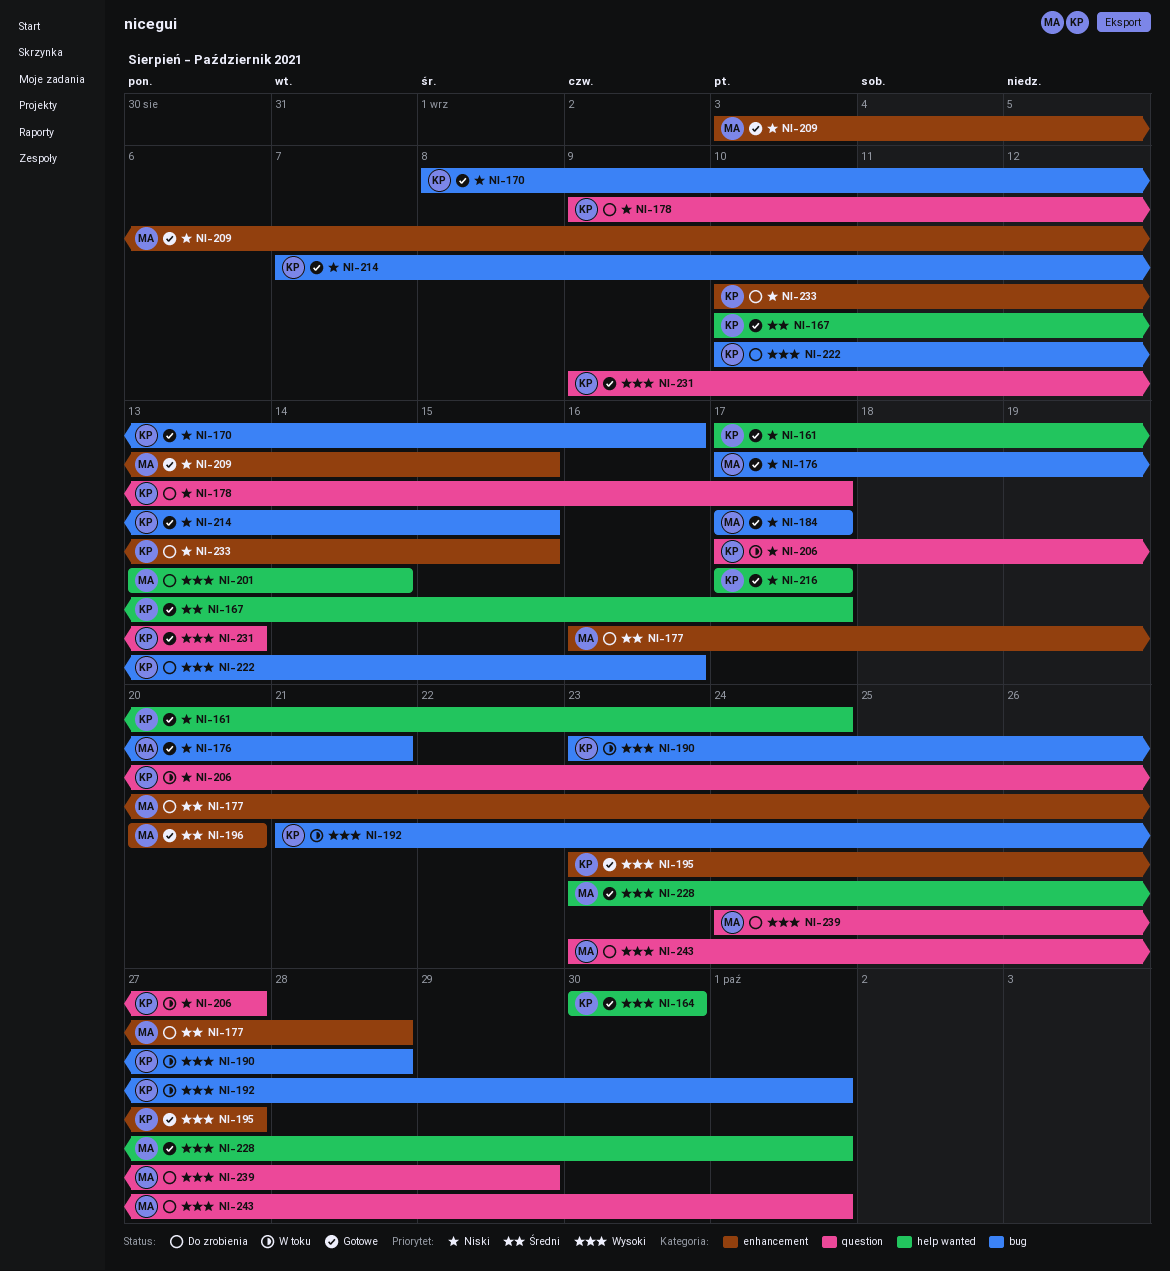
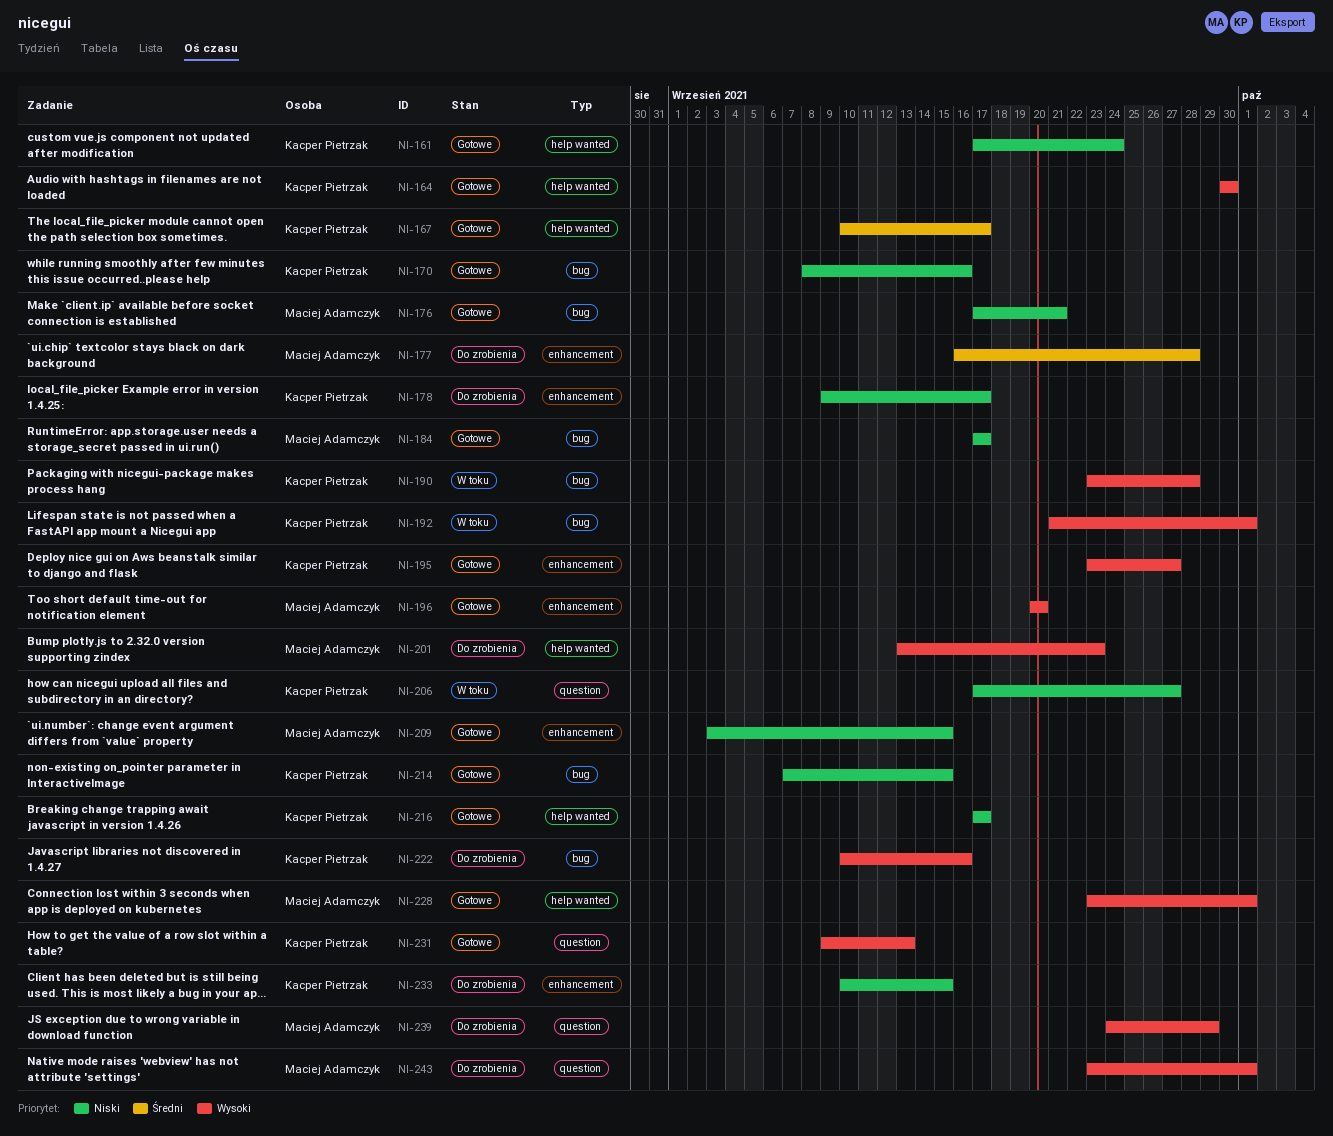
NI-178, label: question -> enhancement
NI-196, priority: Średni -> Wysoki
NI-201, due: Sep 14 -> Sep 23

